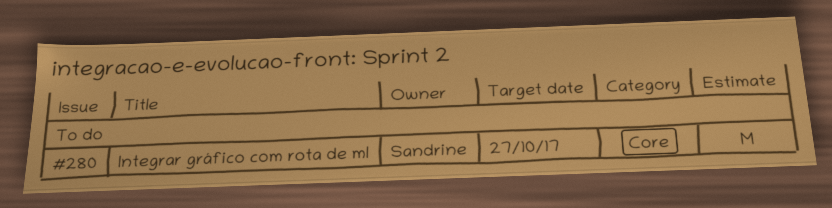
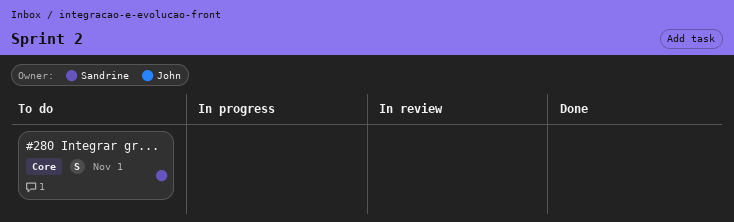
#280, estimate: M -> S
#280, due: Oct 27 -> Nov 1

